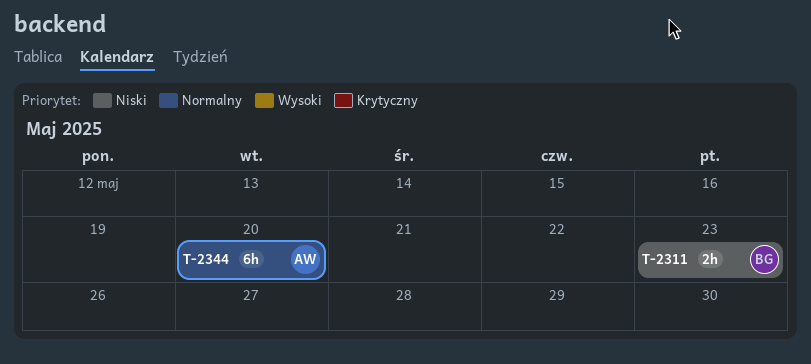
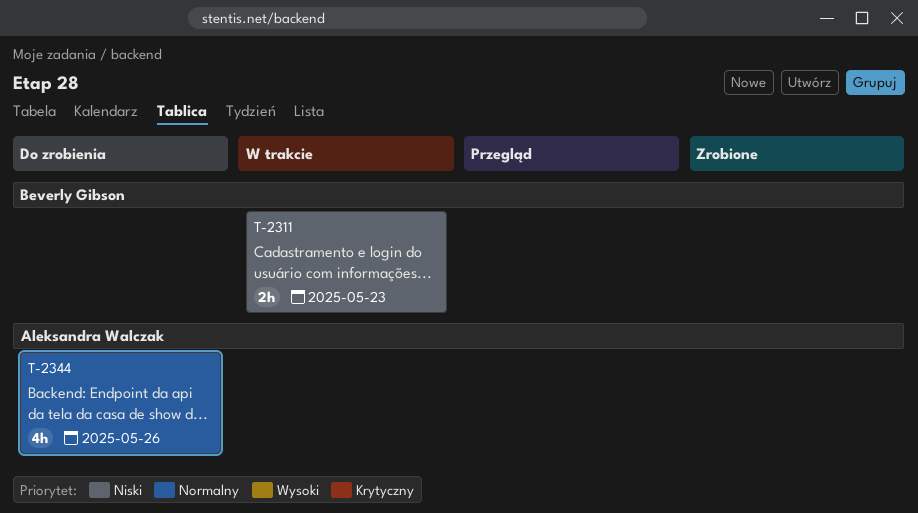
T-2344, estimate: 6h -> 4h
T-2344, due: May 20 -> May 26

